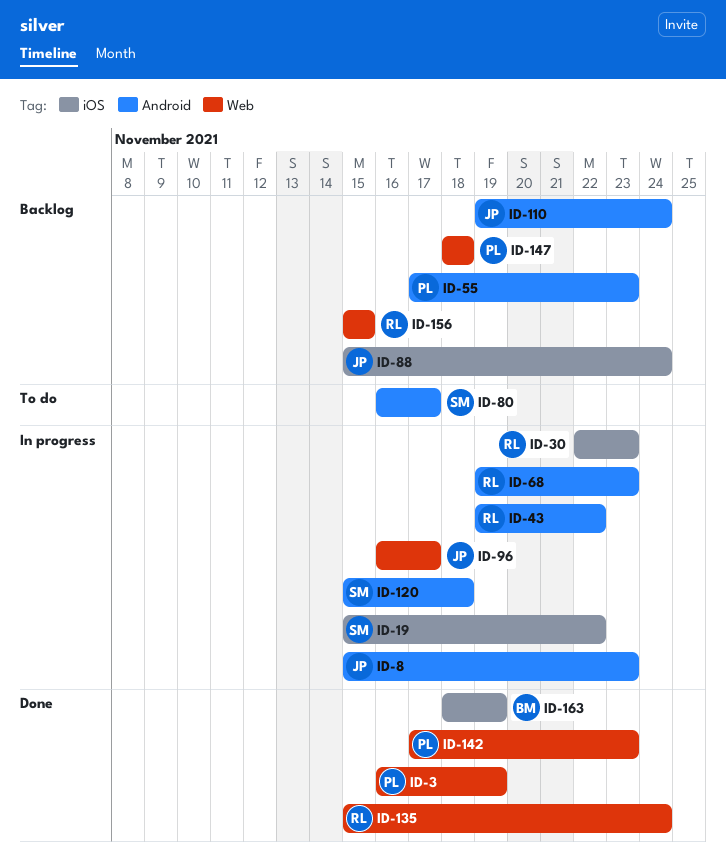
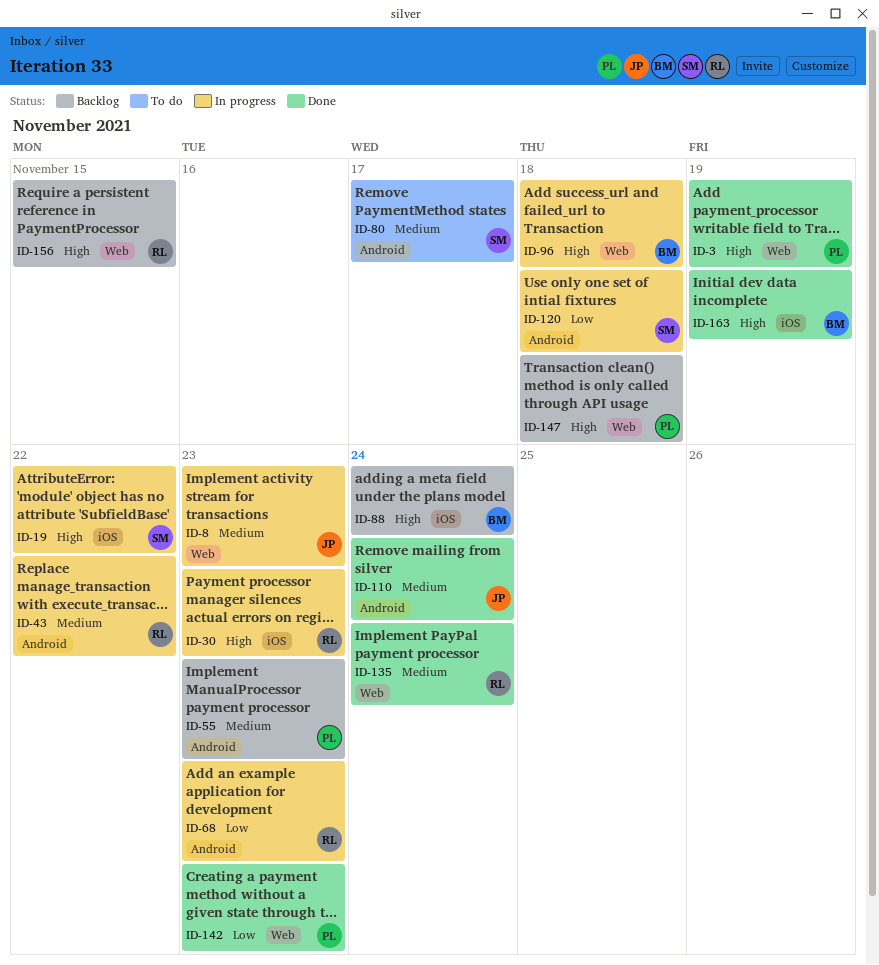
ID-8, label: Android -> Web
ID-88, owner: JP -> BM
ID-96, owner: JP -> BM
ID-96, due: Nov 17 -> Nov 18
ID-110, status: Backlog -> Done

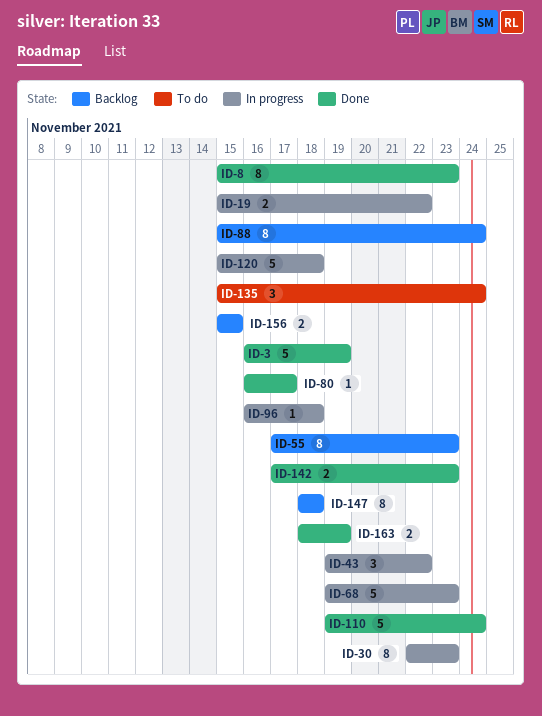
ID-8, status: In progress -> Done
ID-80, status: To do -> Done
ID-135, status: Done -> To do

